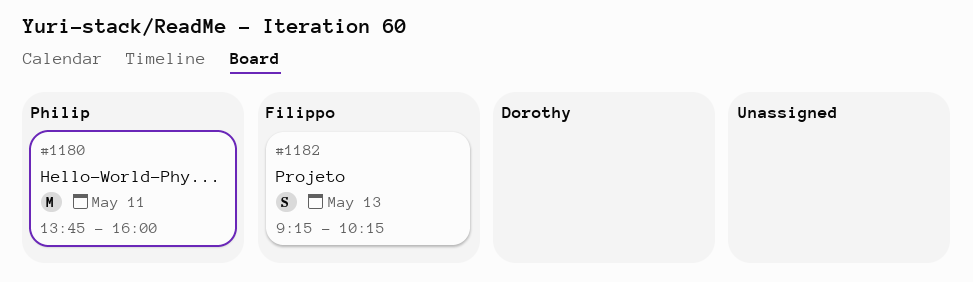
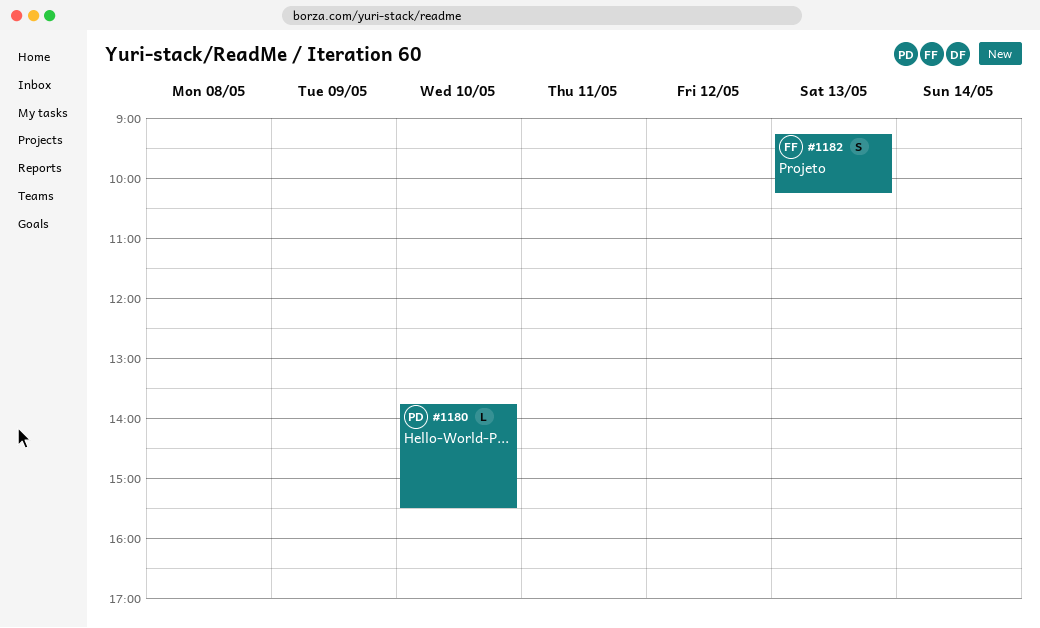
#1180, estimate: M -> L
#1180, day: May 11 -> May 10
#1180, ends: 16:00 -> 15:30

